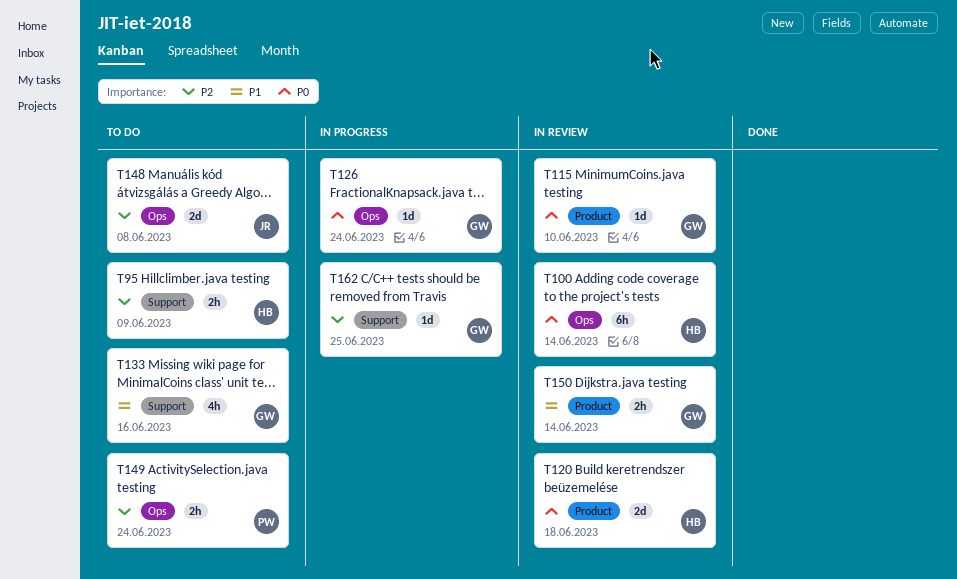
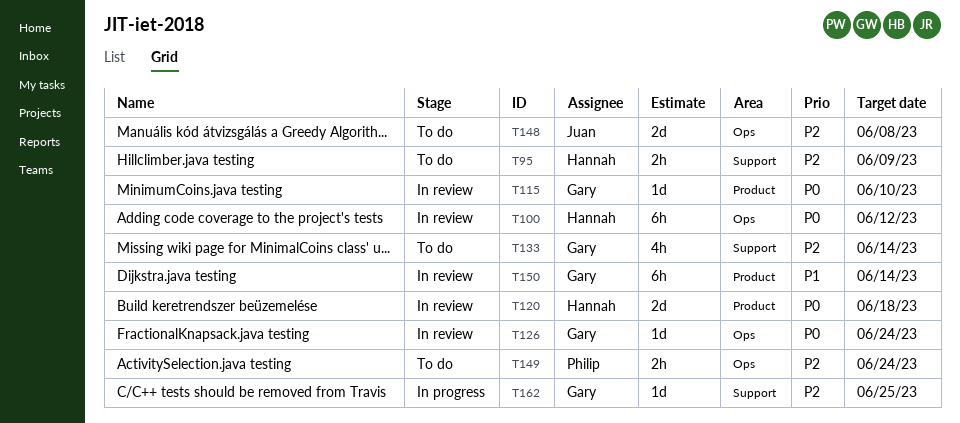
T100, due: Jun 14 -> Jun 12
T126, status: In progress -> In review
T133, priority: P1 -> P2
T133, due: Jun 16 -> Jun 14
T150, estimate: 2h -> 6h

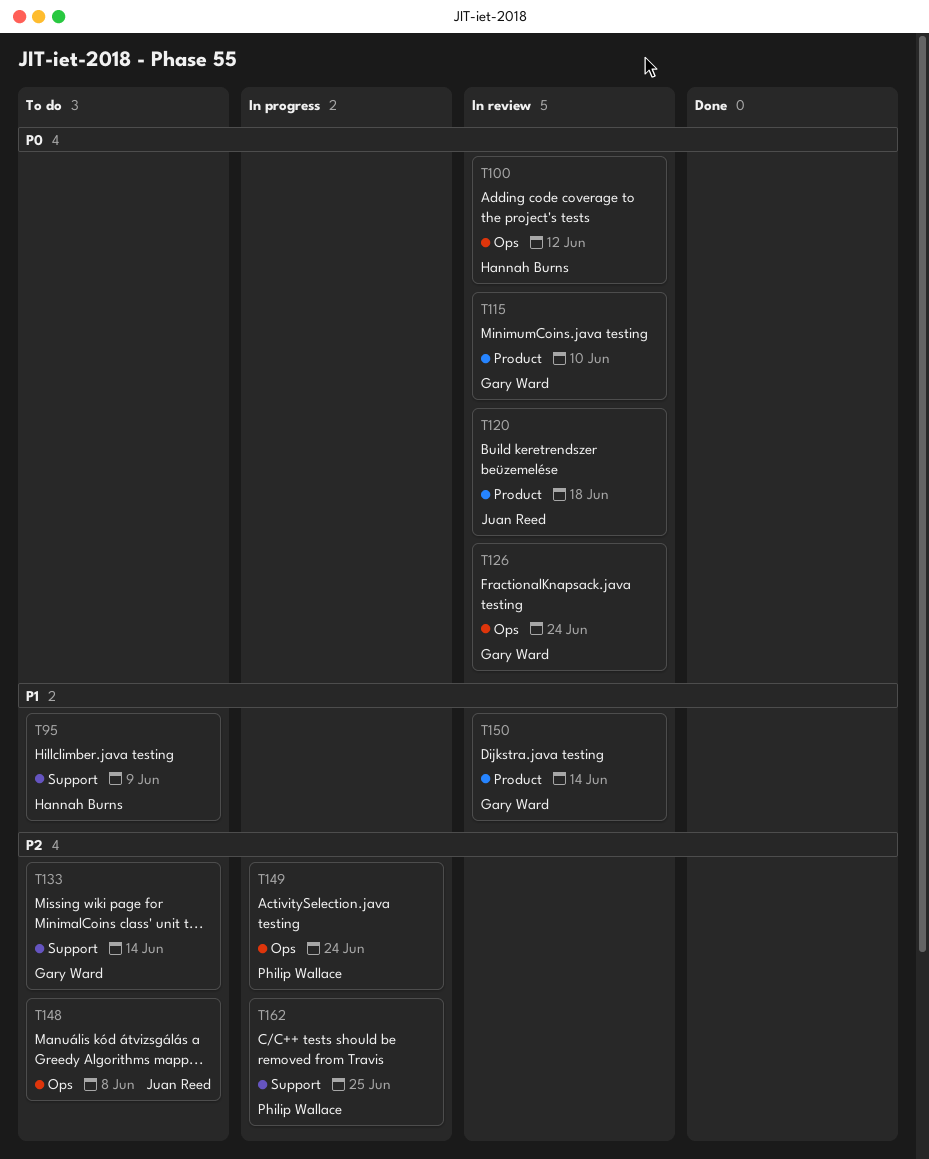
T95, priority: P2 -> P1
T120, owner: Hannah Burns -> Juan Reed
T149, status: To do -> In progress
T162, owner: Gary Ward -> Philip Wallace

